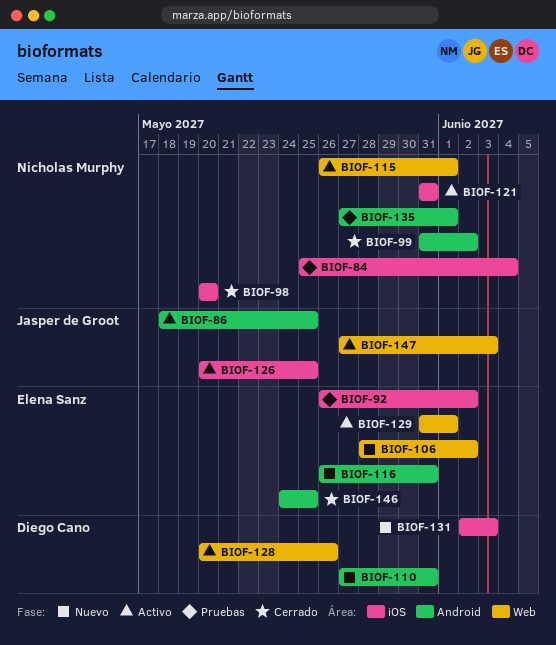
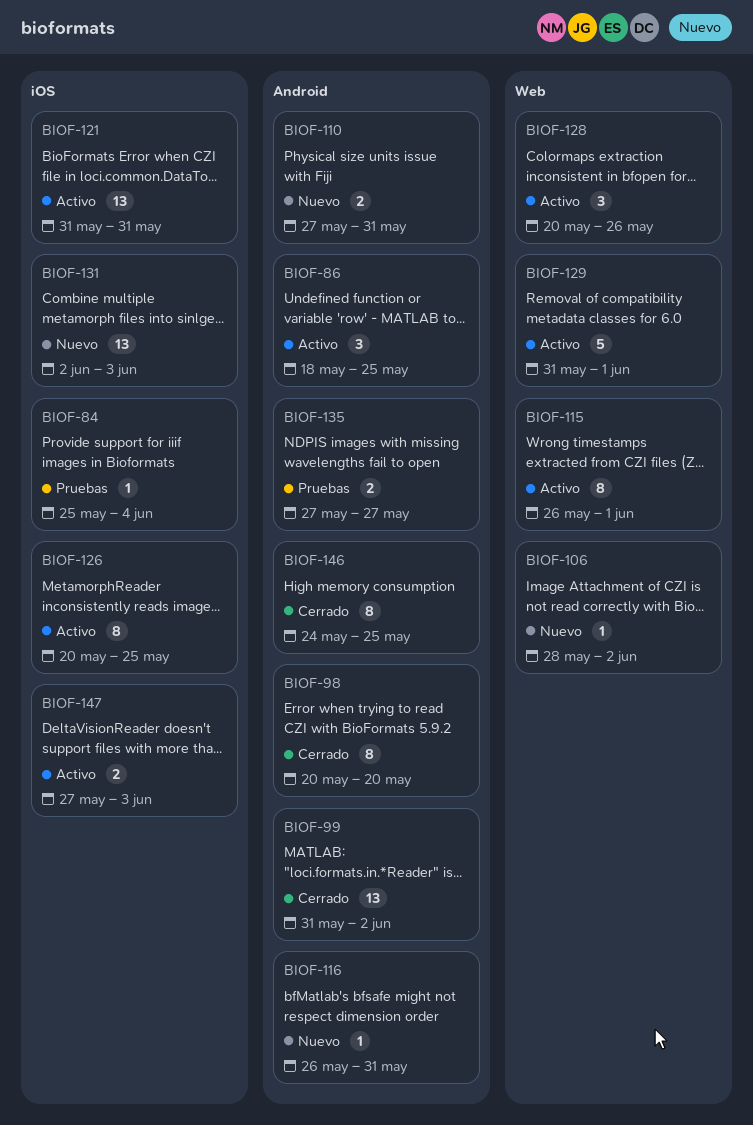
BIOF-92: present -> none
BIOF-98, label: iOS -> Android
BIOF-135, due: Jun 1 -> May 27
BIOF-147, label: Web -> iOS

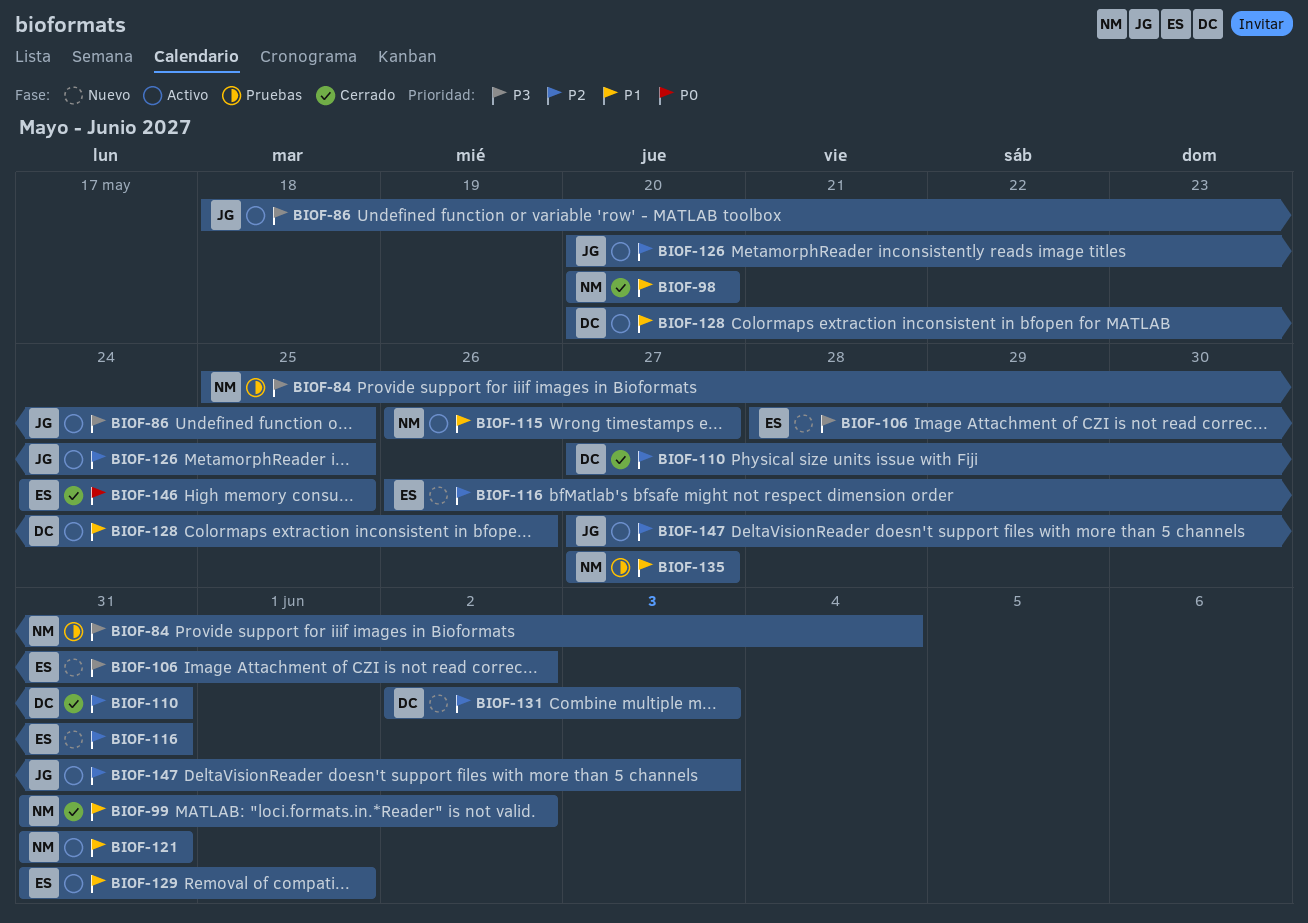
BIOF-110, status: Nuevo -> Cerrado
BIOF-115, due: Jun 1 -> May 27

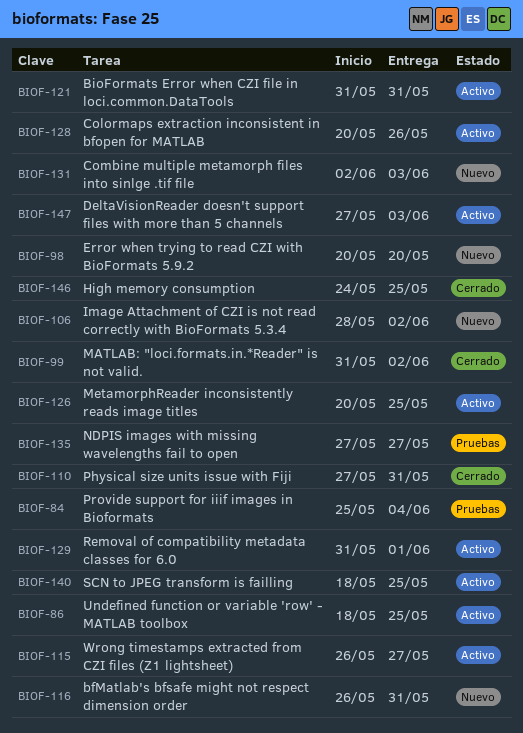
BIOF-98, status: Cerrado -> Nuevo
BIOF-140: none -> present

